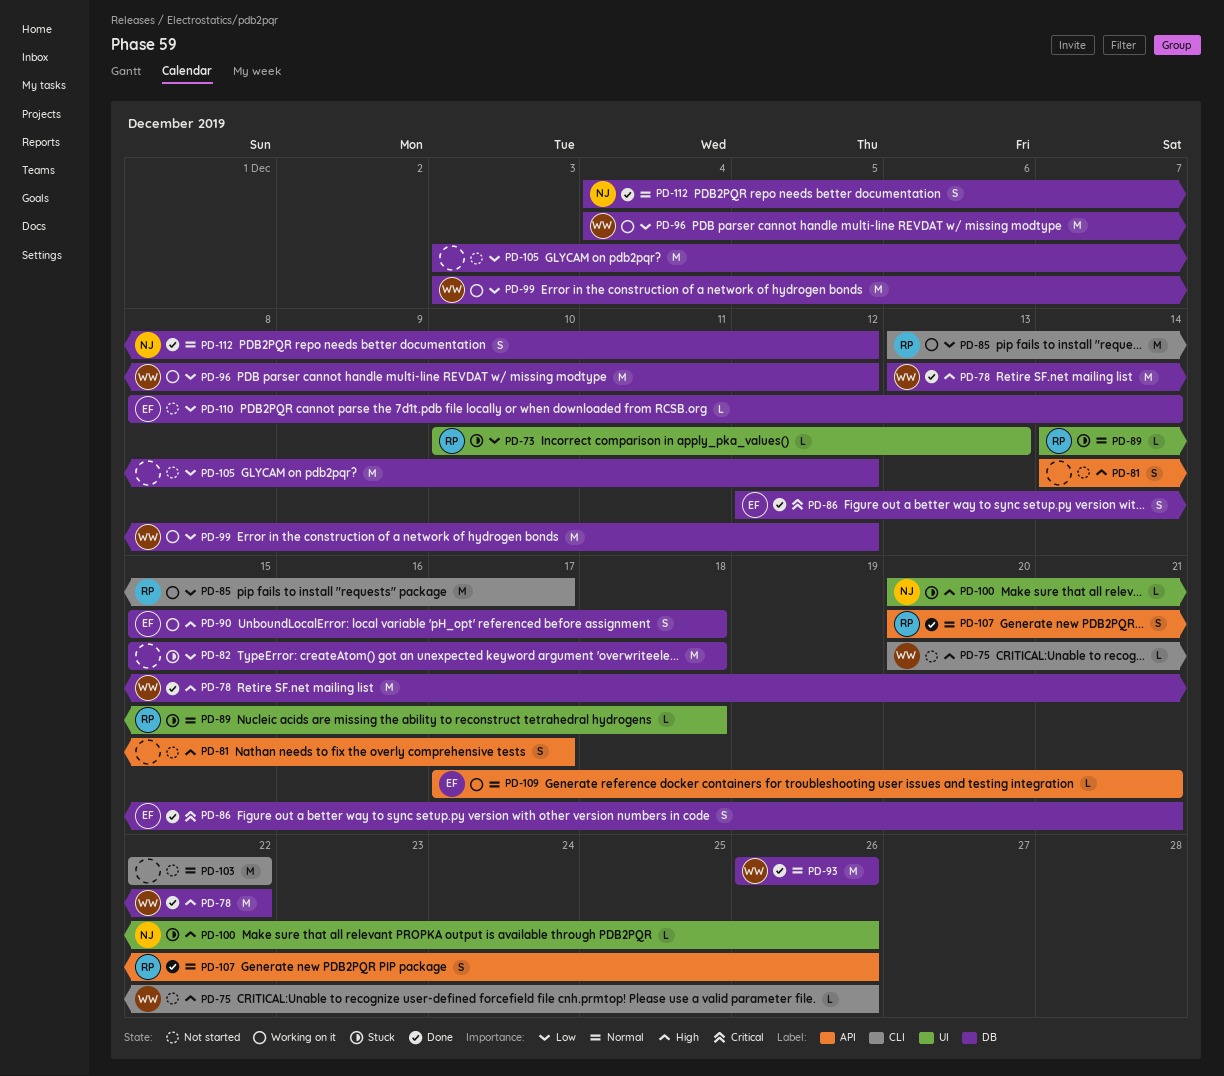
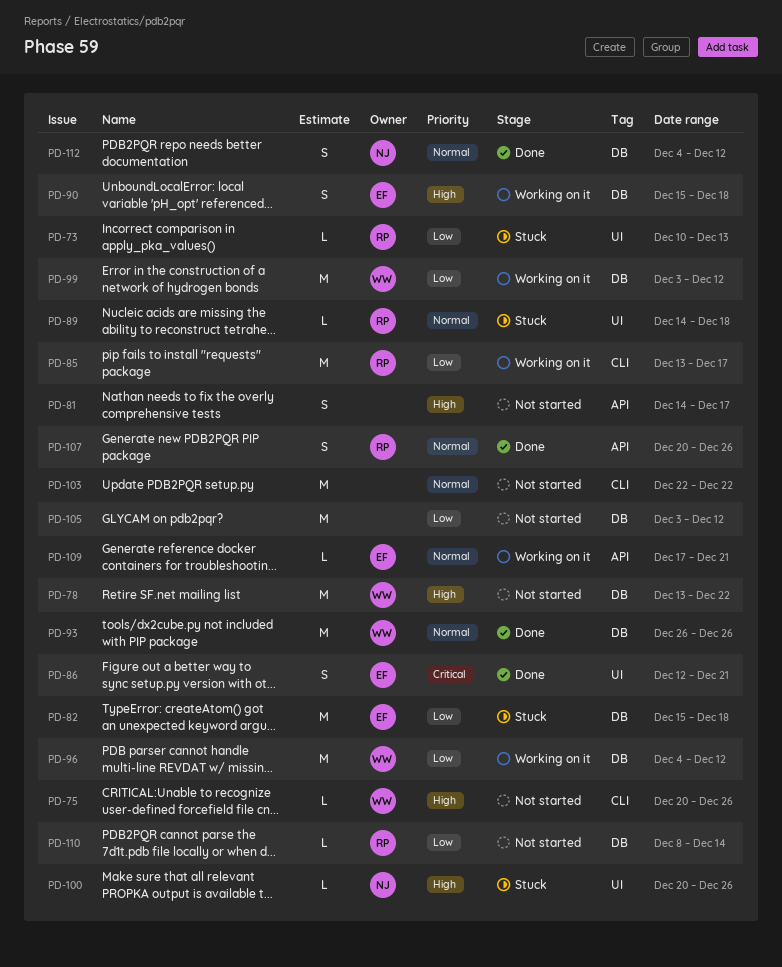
PD-78, status: Done -> Not started
PD-82, owner: none -> EF
PD-86, label: DB -> UI
PD-110, owner: EF -> RP

